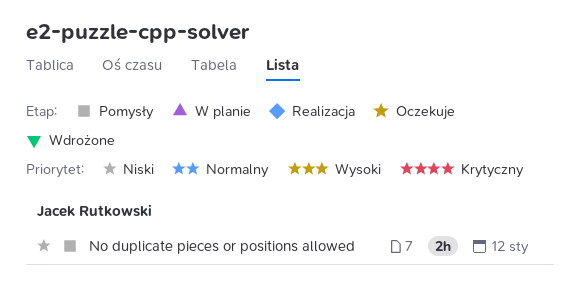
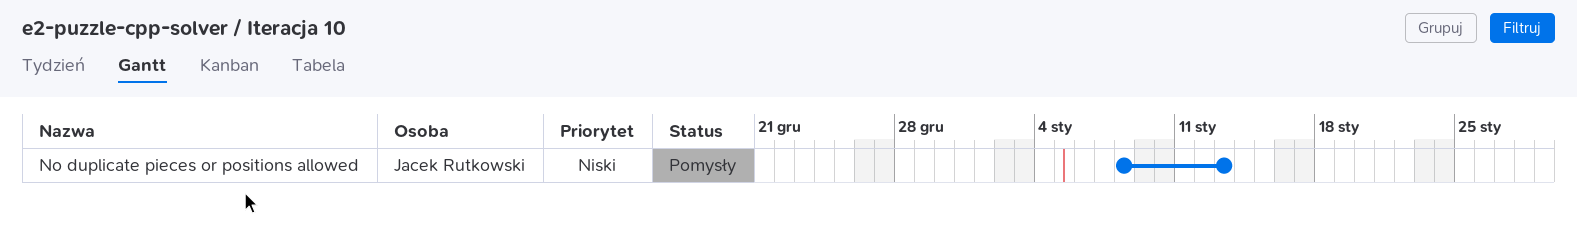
No duplicate pieces or positions allowed, due: Jan 12 -> Jan 13

